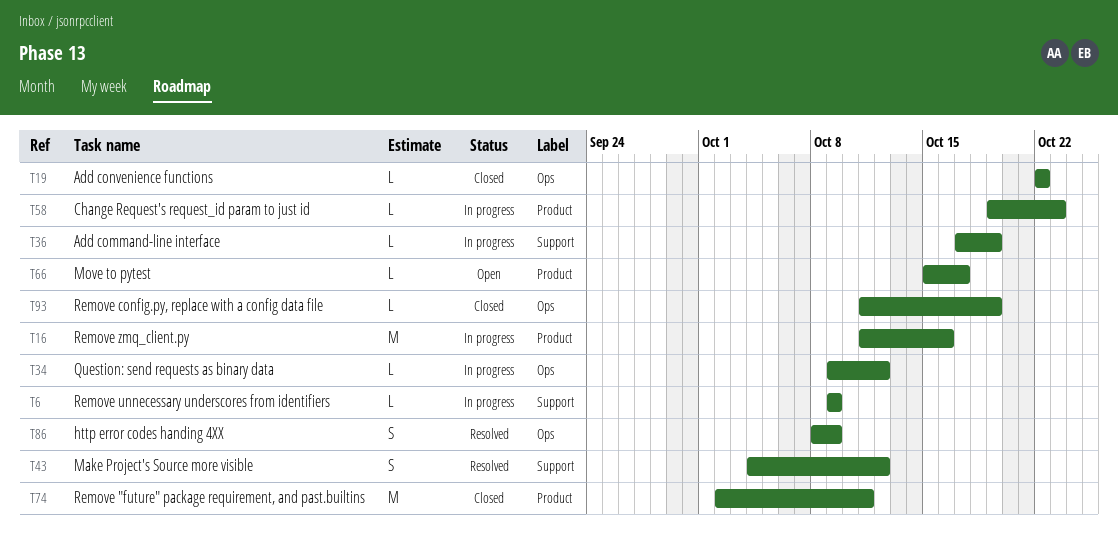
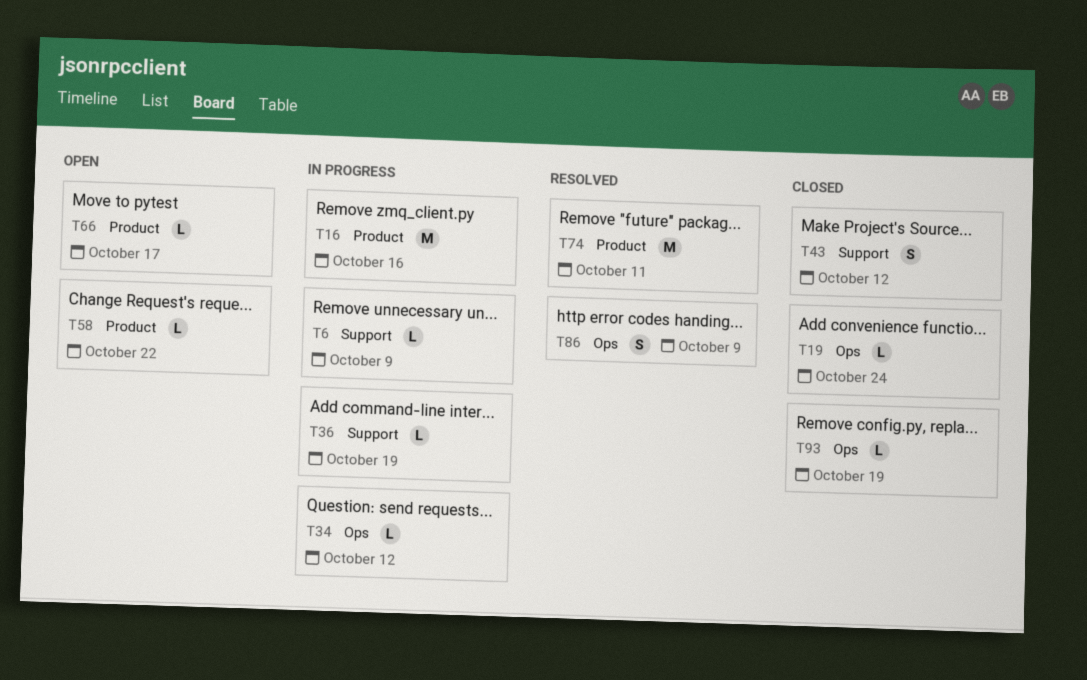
T19, due: Oct 22 -> Oct 24
T43, status: Resolved -> Closed
T58, status: In progress -> Open
T58, due: Oct 23 -> Oct 22
T74, status: Closed -> Resolved

